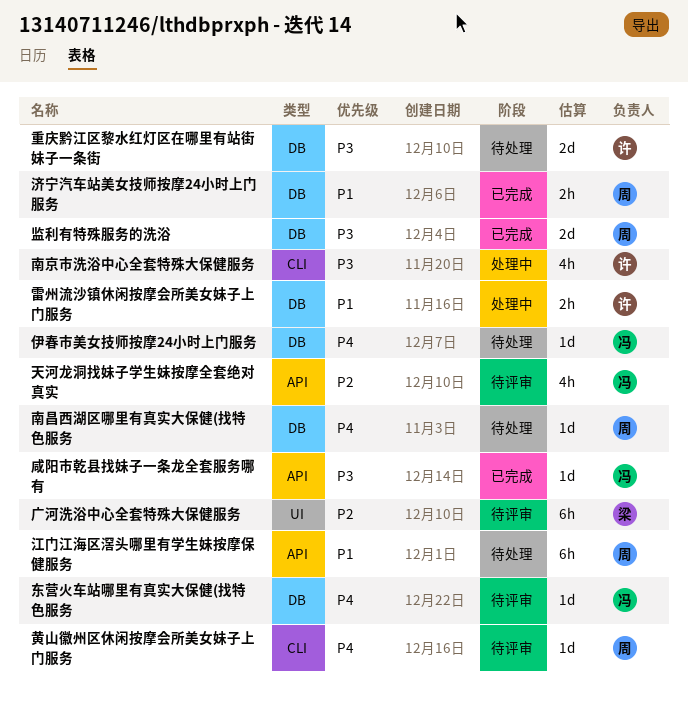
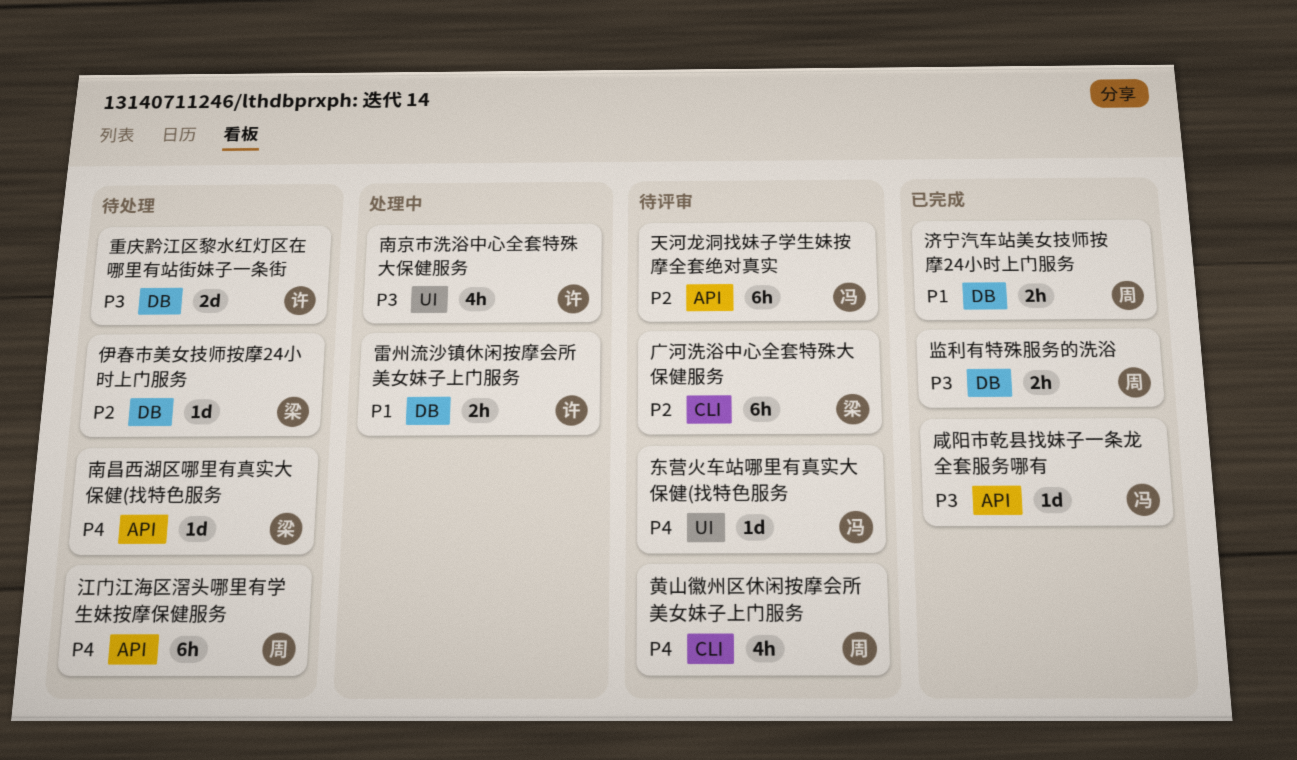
东营火车站哪里有真实大保健(找特色服务, label: DB -> UI
伊春市美女技师按摩24小时上门服务, owner: 冯 -> 梁
伊春市美女技师按摩24小时上门服务, priority: P4 -> P2
南京市洗浴中心全套特殊大保健服务, label: CLI -> UI
南昌西湖区哪里有真实大保健(找特色服务, owner: 周 -> 梁
南昌西湖区哪里有真实大保健(找特色服务, label: DB -> API
天河龙洞找妹子学生妹按摩全套绝对真实, estimate: 4h -> 6h
广河洗浴中心全套特殊大保健服务, label: UI -> CLI
江门江海区滘头哪里有学生妹按摩保健服务, priority: P1 -> P4
监利有特殊服务的洗浴, estimate: 2d -> 2h
黄山徽州区休闲按摩会所美女妹子上门服务, estimate: 1d -> 4h

